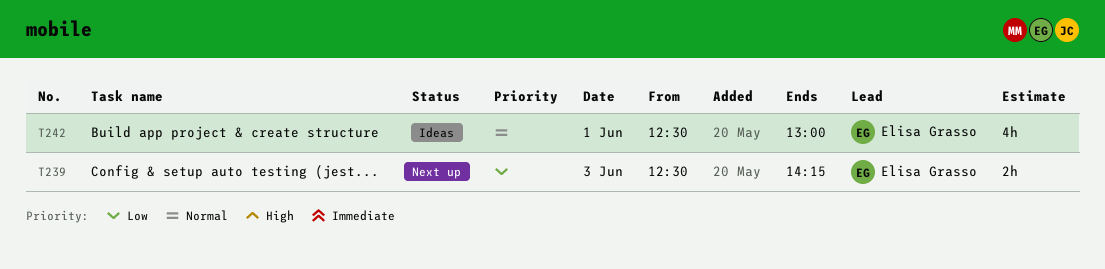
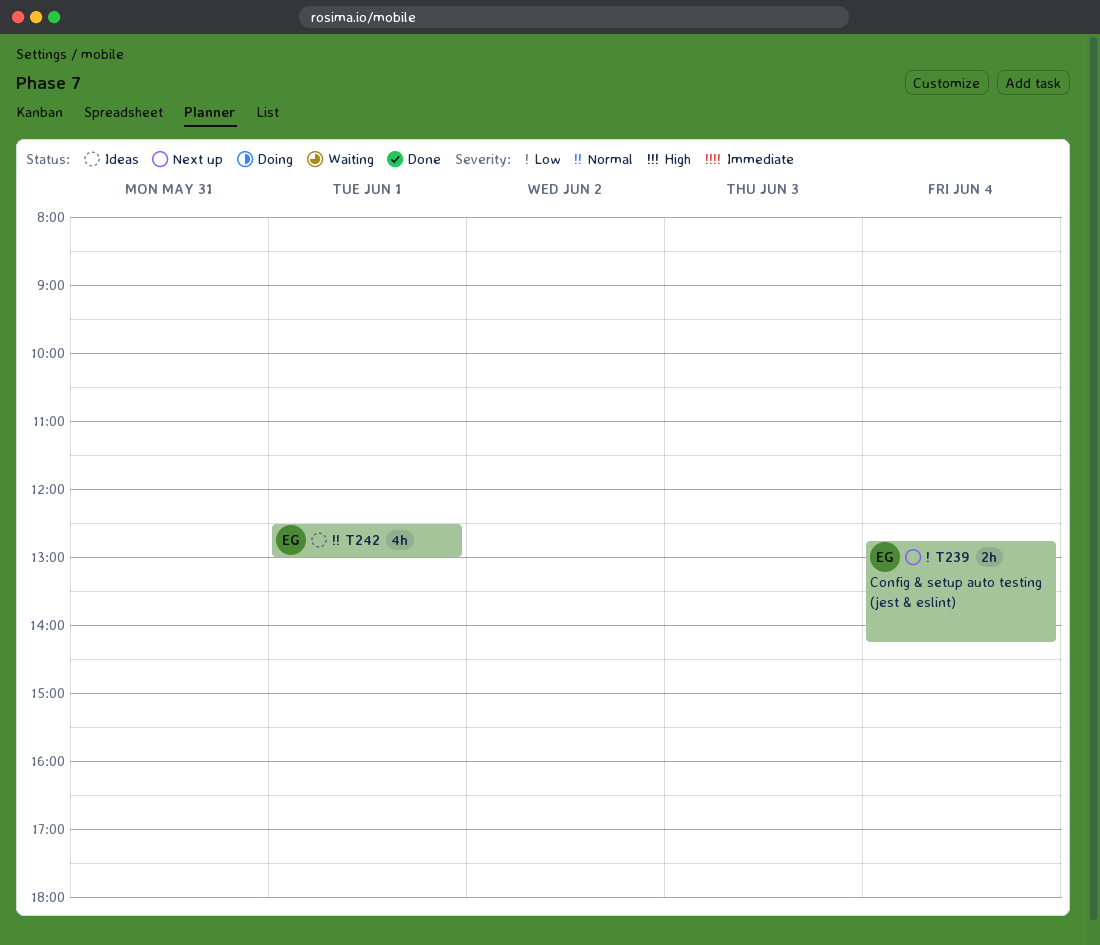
T239, day: Jun 3 -> Jun 4
T239, begins: 12:30 -> 12:45

